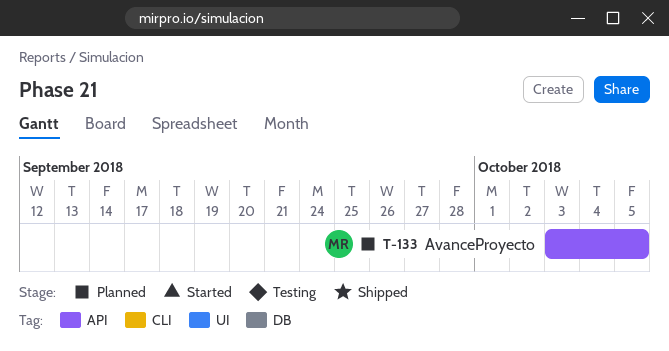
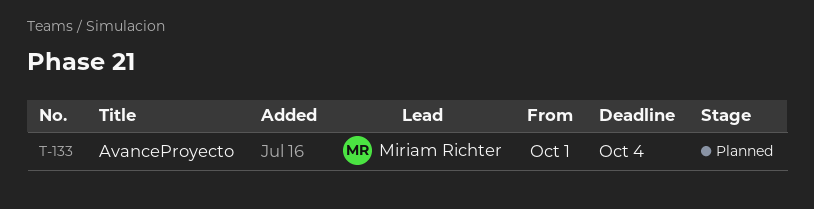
T-133, start: Oct 3 -> Oct 1
T-133, due: Oct 5 -> Oct 4

